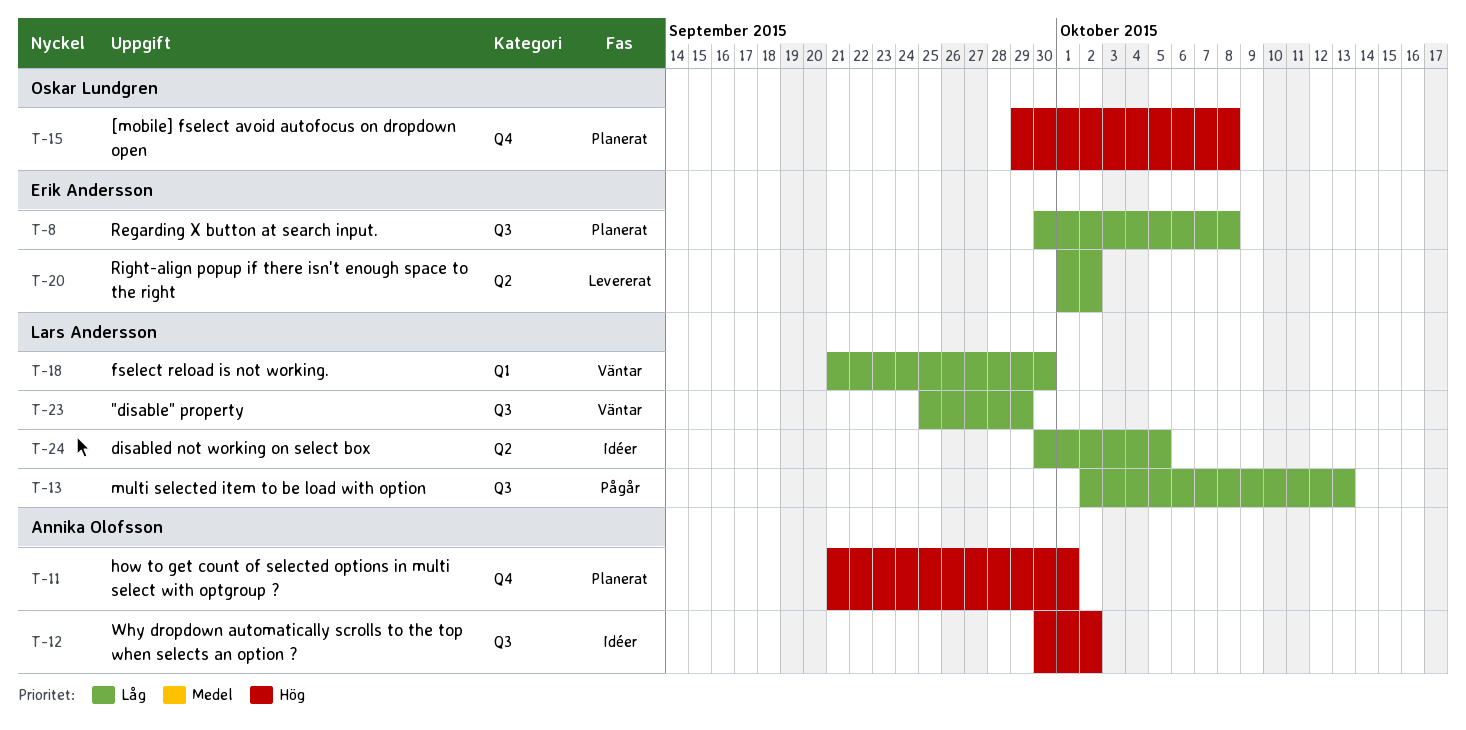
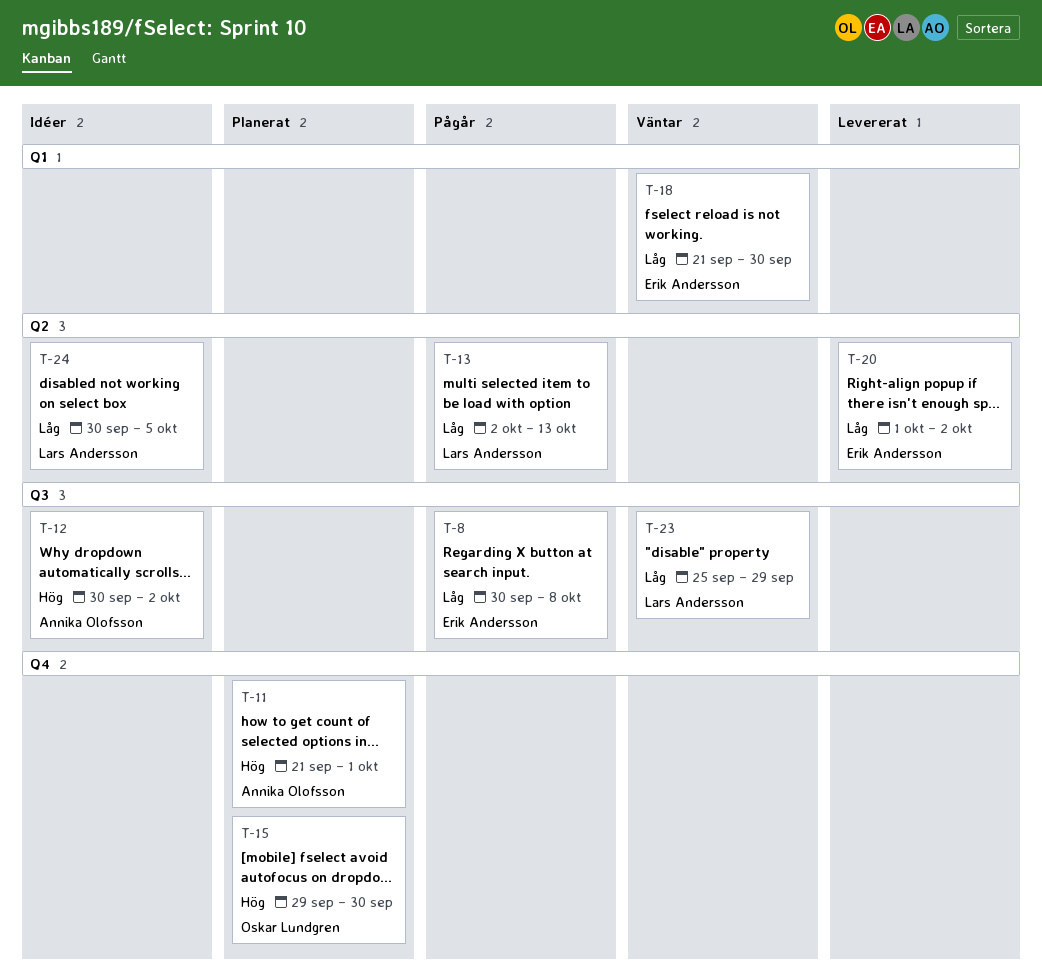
T-8, status: Planerat -> Pågår
T-13, label: Q3 -> Q2
T-15, due: Oct 8 -> Sep 30
T-18, owner: Lars Andersson -> Erik Andersson

